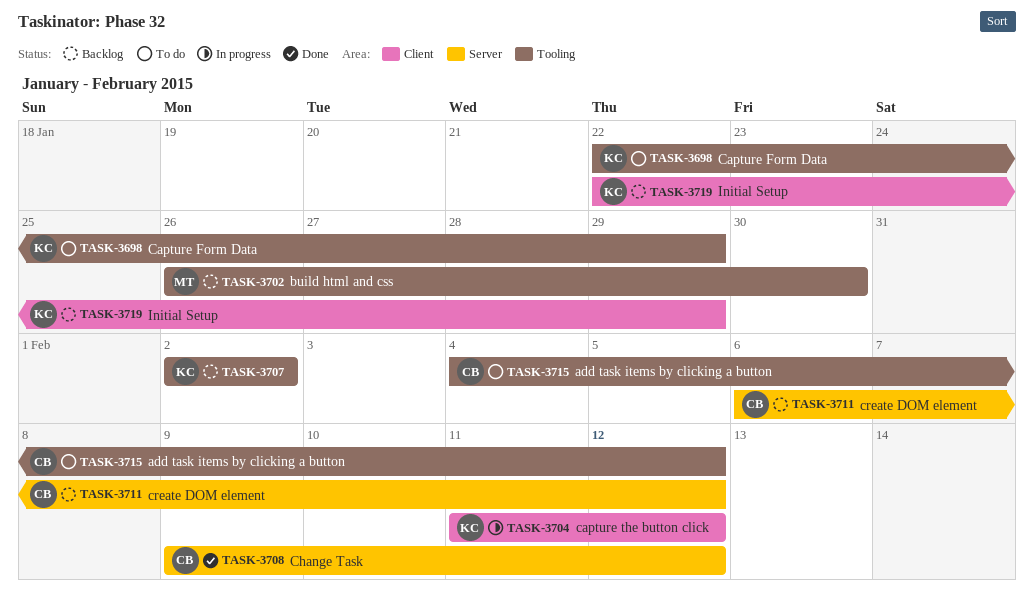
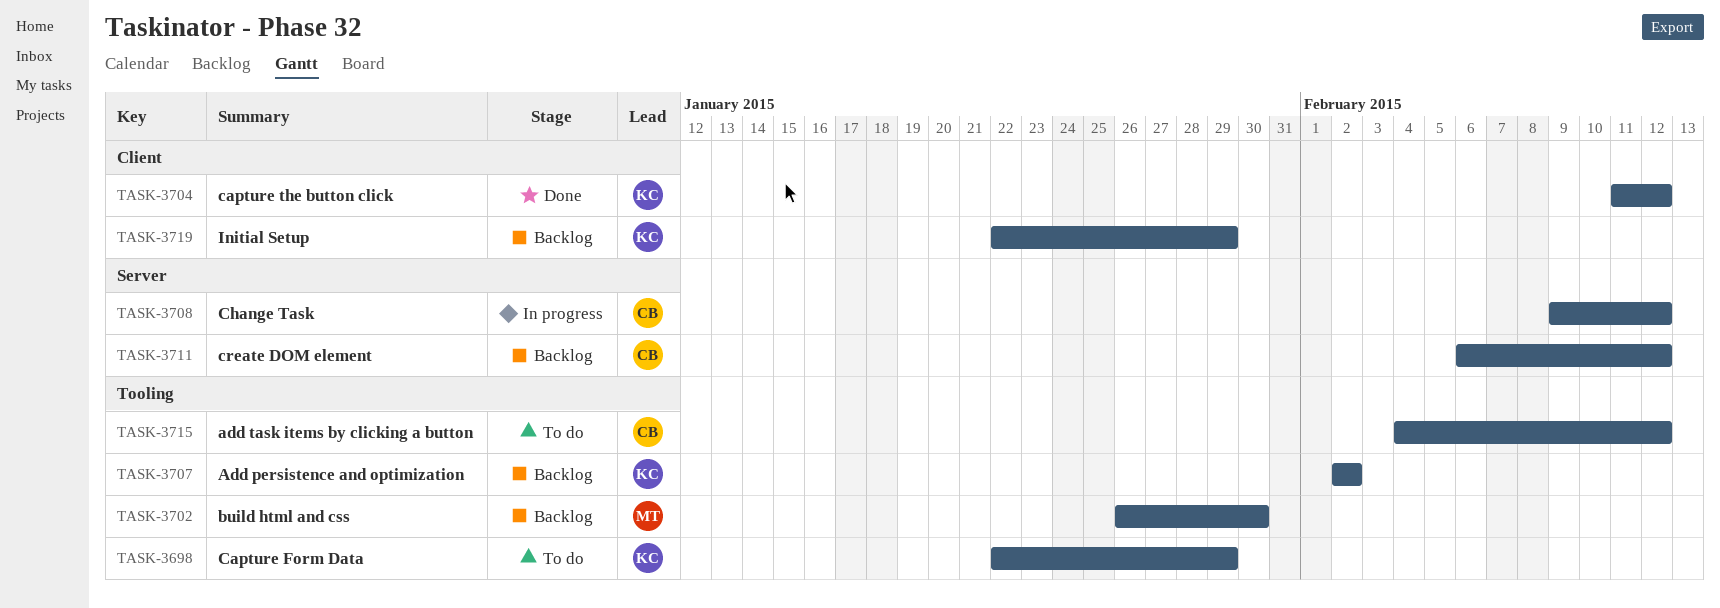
TASK-3704, status: In progress -> Done
TASK-3708, status: Done -> In progress

